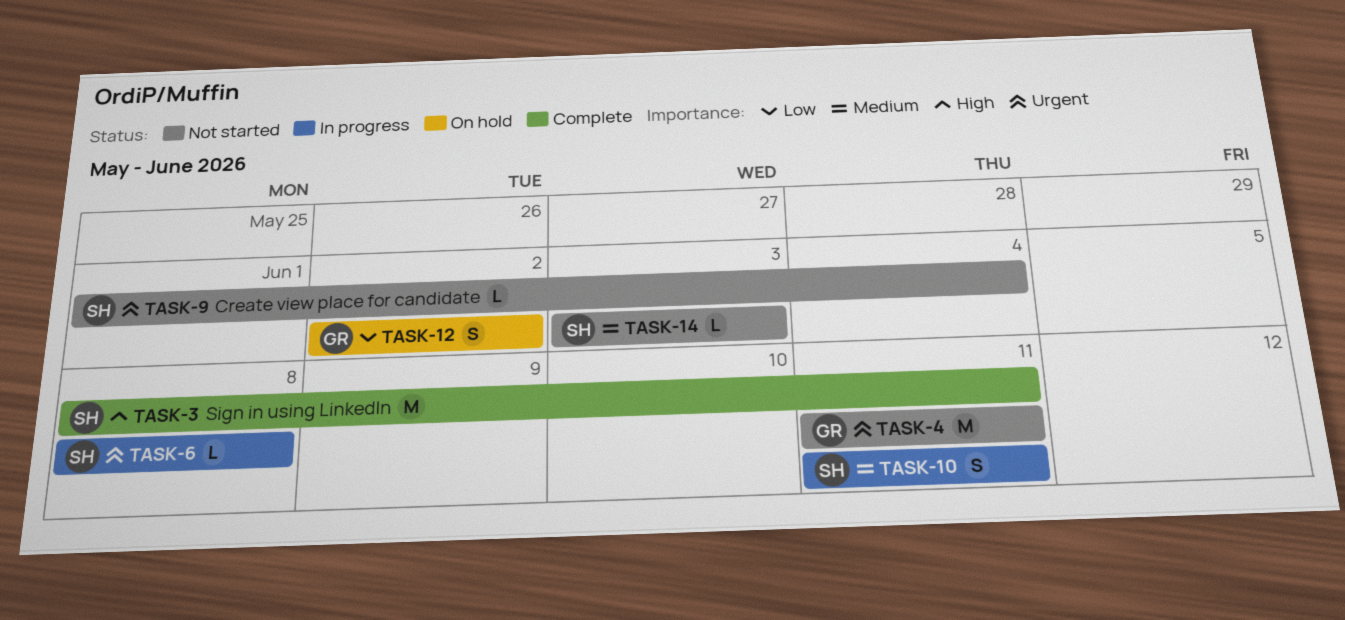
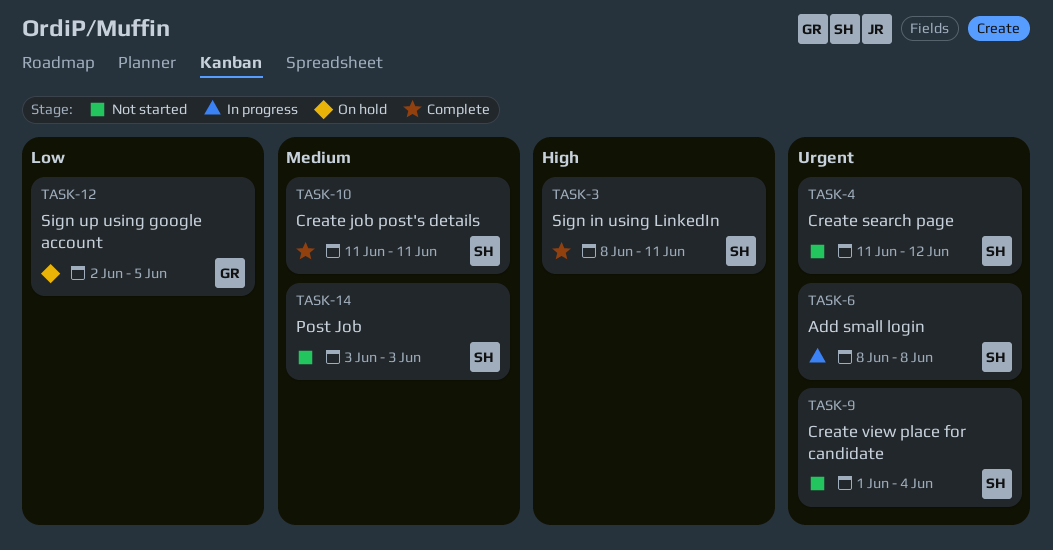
TASK-4, owner: GR -> SH
TASK-4, due: Jun 11 -> Jun 12
TASK-10, status: In progress -> Complete
TASK-12, due: Jun 2 -> Jun 5

